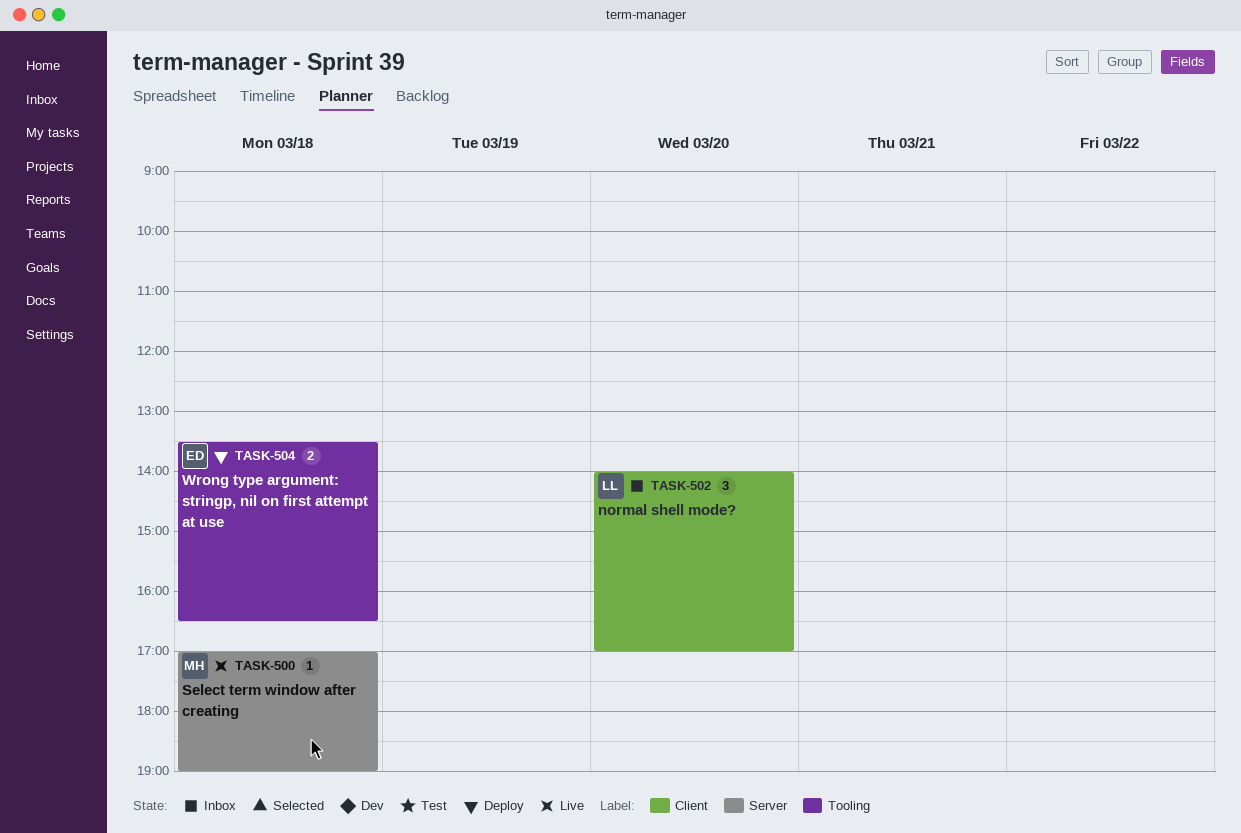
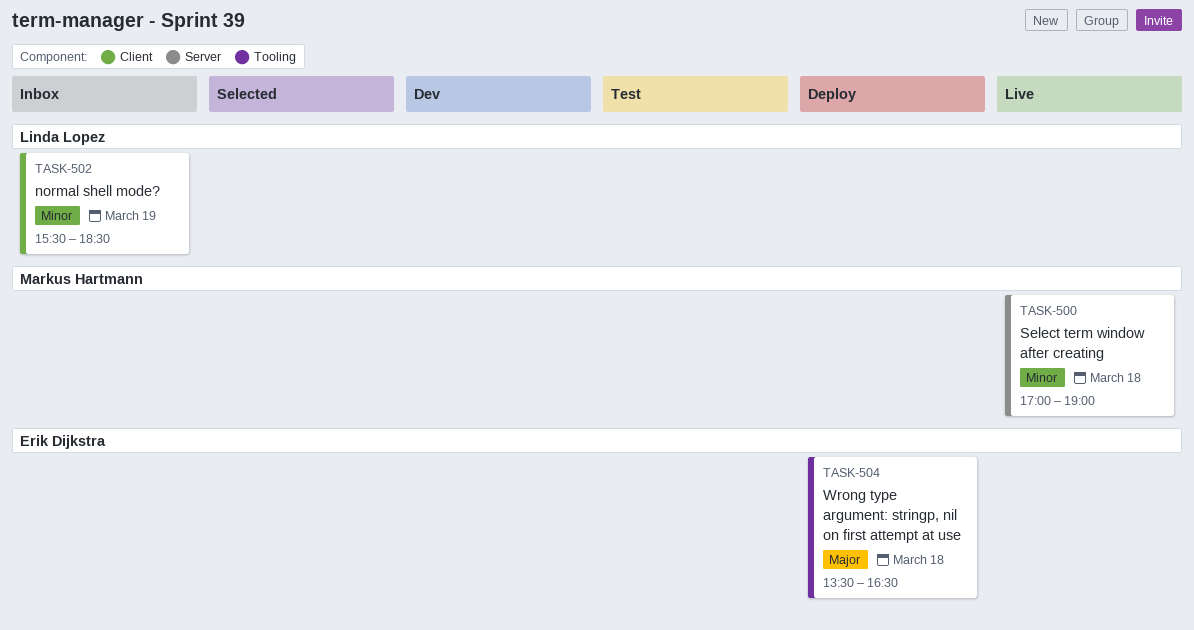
TASK-502, day: Mar 20 -> Mar 19
TASK-502, begins: 14:00 -> 15:30
TASK-502, ends: 17:00 -> 18:30

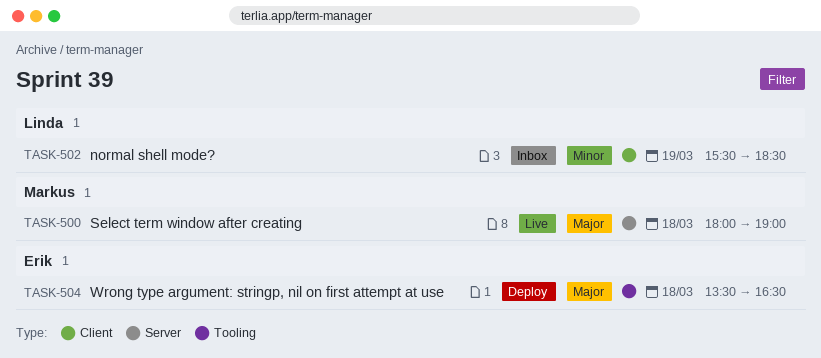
TASK-500, priority: Minor -> Major
TASK-500, begins: 17:00 -> 18:00

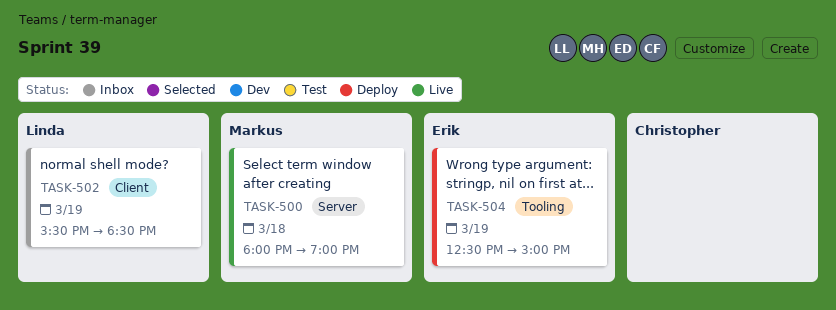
TASK-504, day: Mar 18 -> Mar 19
TASK-504, begins: 13:30 -> 12:30
TASK-504, ends: 16:30 -> 15:00

